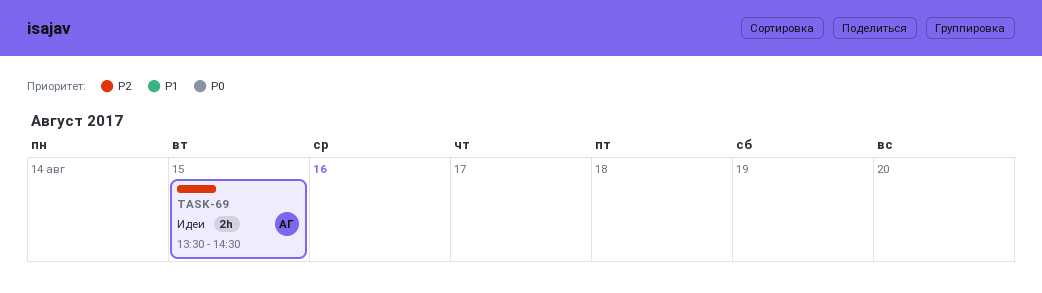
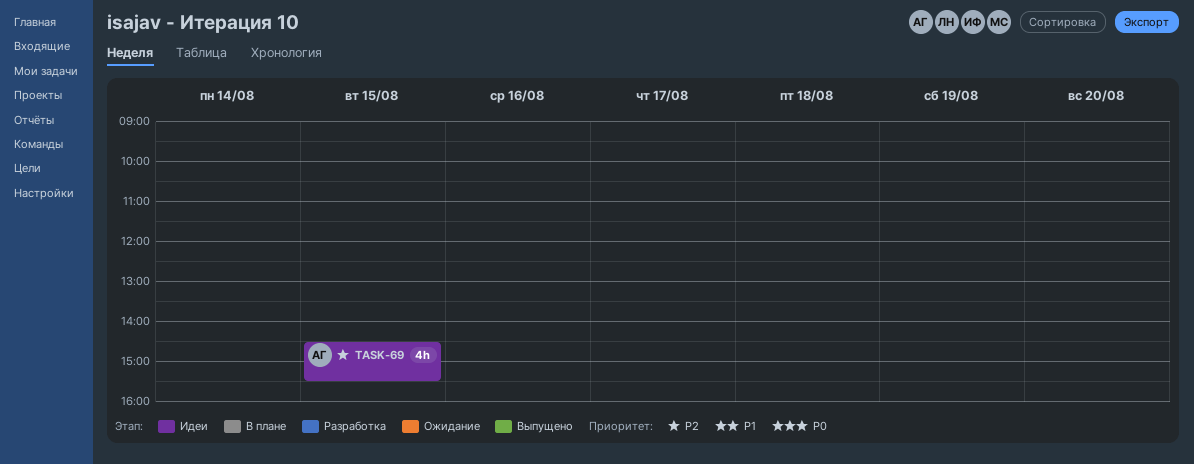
TASK-69, estimate: 2h -> 4h
TASK-69, begins: 13:30 -> 14:30
TASK-69, ends: 14:30 -> 15:30

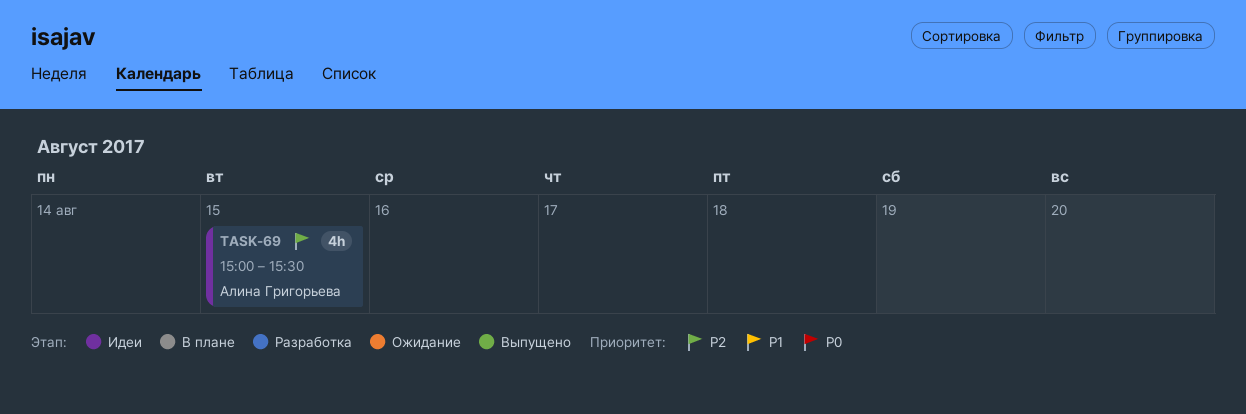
TASK-69, begins: 14:30 -> 15:00

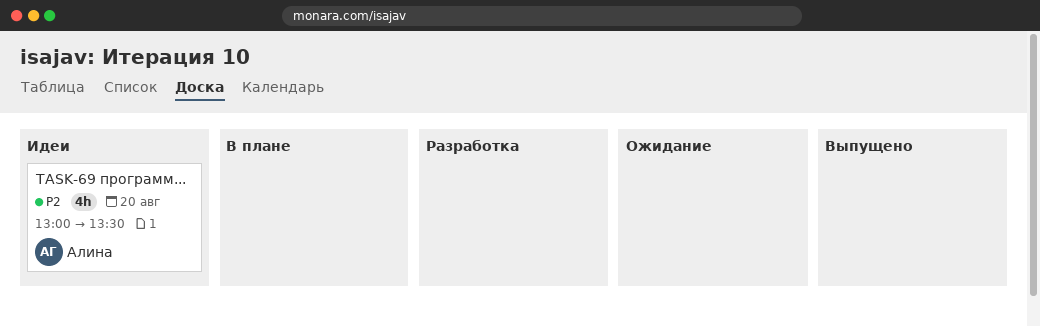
TASK-69, day: Aug 15 -> Aug 20
TASK-69, begins: 15:00 -> 13:00
TASK-69, ends: 15:30 -> 13:30

